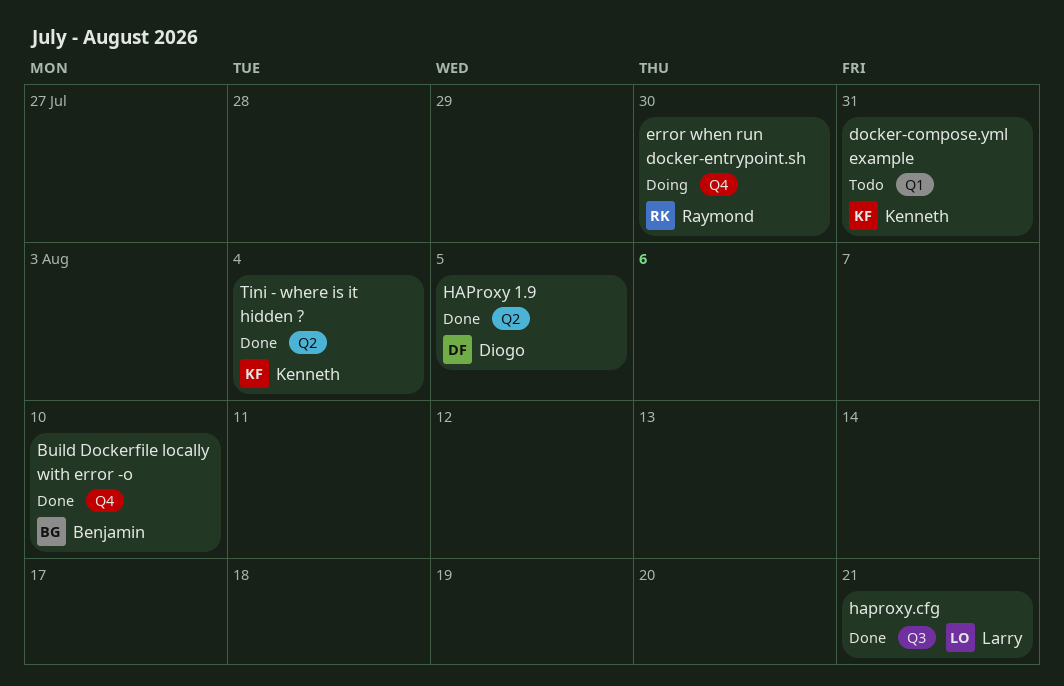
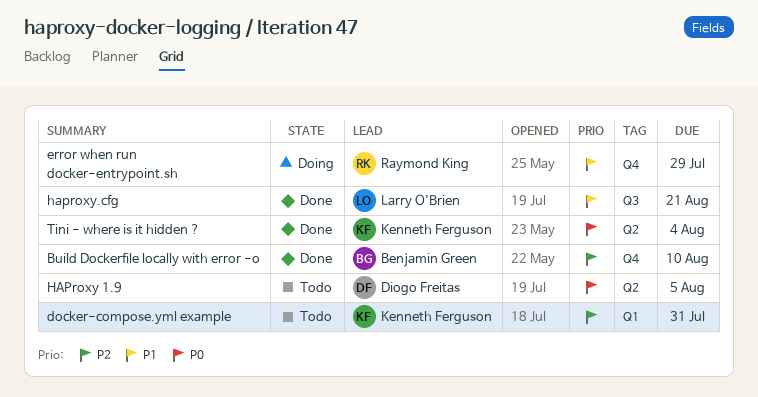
error when run docker-entrypoint.sh, due: Jul 30 -> Jul 29
HAProxy 1.9, status: Done -> Todo

